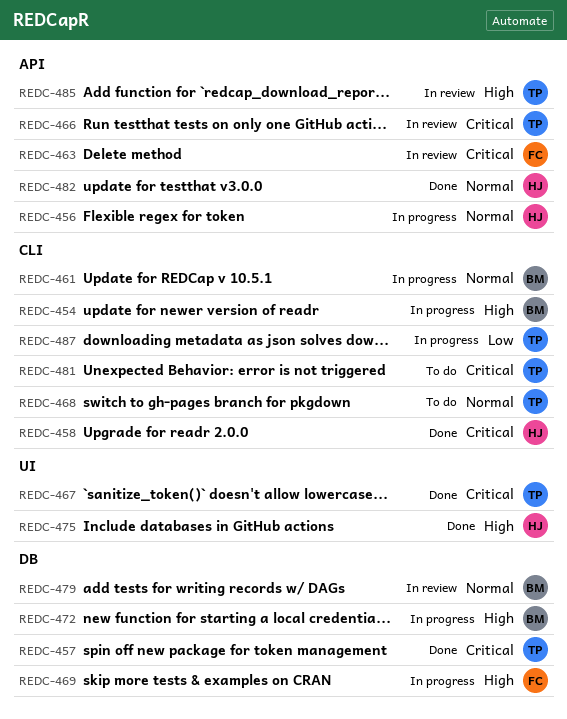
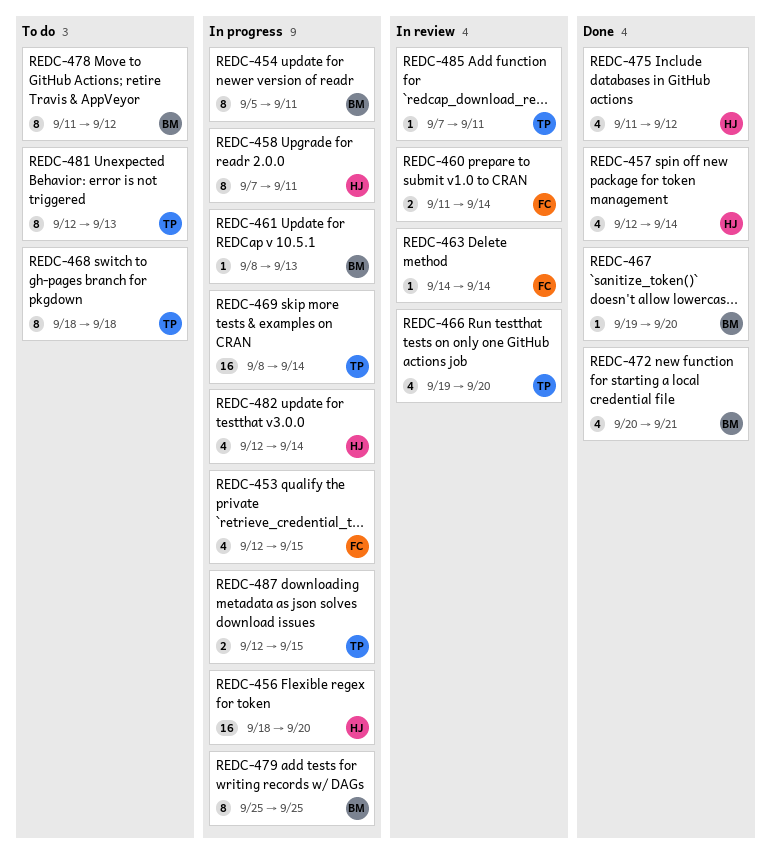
REDC-453: none -> present
REDC-457, owner: TP -> HJ
REDC-458, status: Done -> In progress
REDC-460: none -> present
REDC-467, owner: TP -> BM
REDC-469, owner: FC -> TP
REDC-472, status: In progress -> Done
REDC-478: none -> present
REDC-479, status: In review -> In progress
REDC-482, status: Done -> In progress

